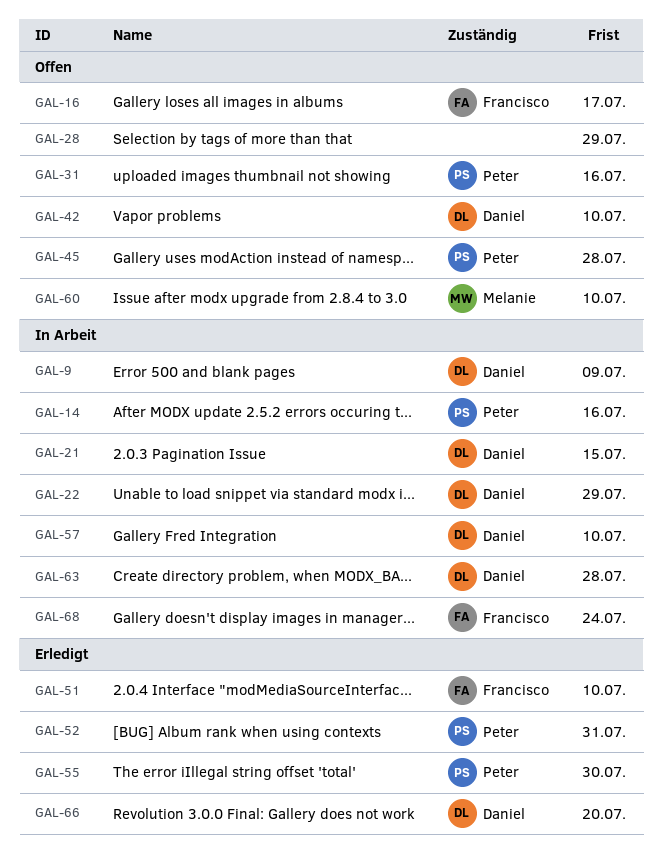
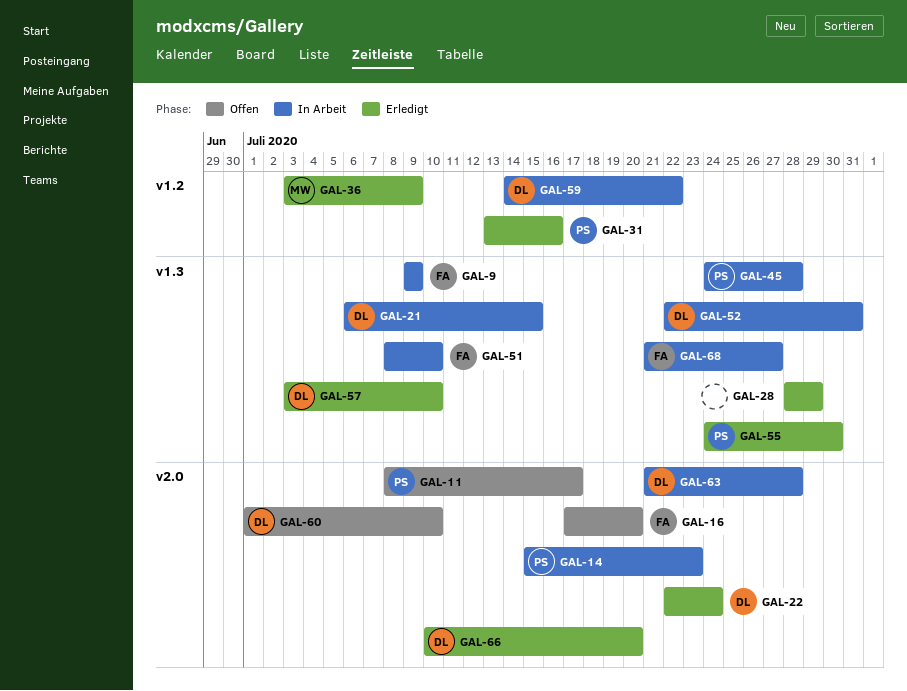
GAL-9, owner: Daniel -> Francisco
GAL-11: none -> present
GAL-14, due: Jul 16 -> Jul 23
GAL-16, due: Jul 17 -> Jul 20
GAL-22, status: In Arbeit -> Erledigt
GAL-22, due: Jul 29 -> Jul 24
GAL-28, status: Offen -> Erledigt
GAL-31, status: Offen -> Erledigt
GAL-36: none -> present
GAL-42: present -> none
GAL-45, status: Offen -> In Arbeit
GAL-51, status: Erledigt -> In Arbeit
GAL-52, status: Erledigt -> In Arbeit
GAL-52, owner: Peter -> Daniel
GAL-57, status: In Arbeit -> Erledigt
GAL-59: none -> present
GAL-60, owner: Melanie -> Daniel
GAL-68, due: Jul 24 -> Jul 27

